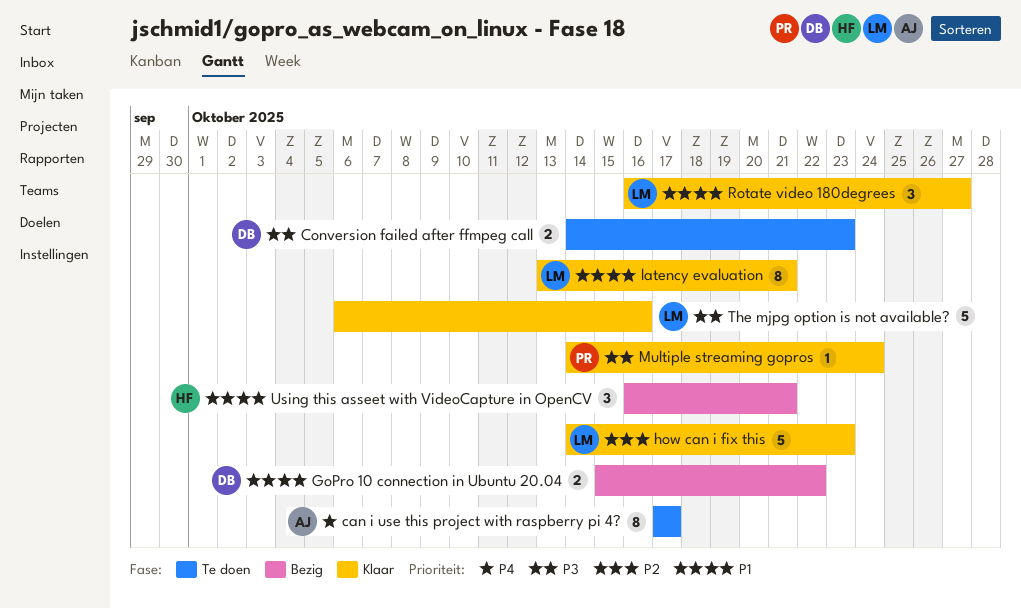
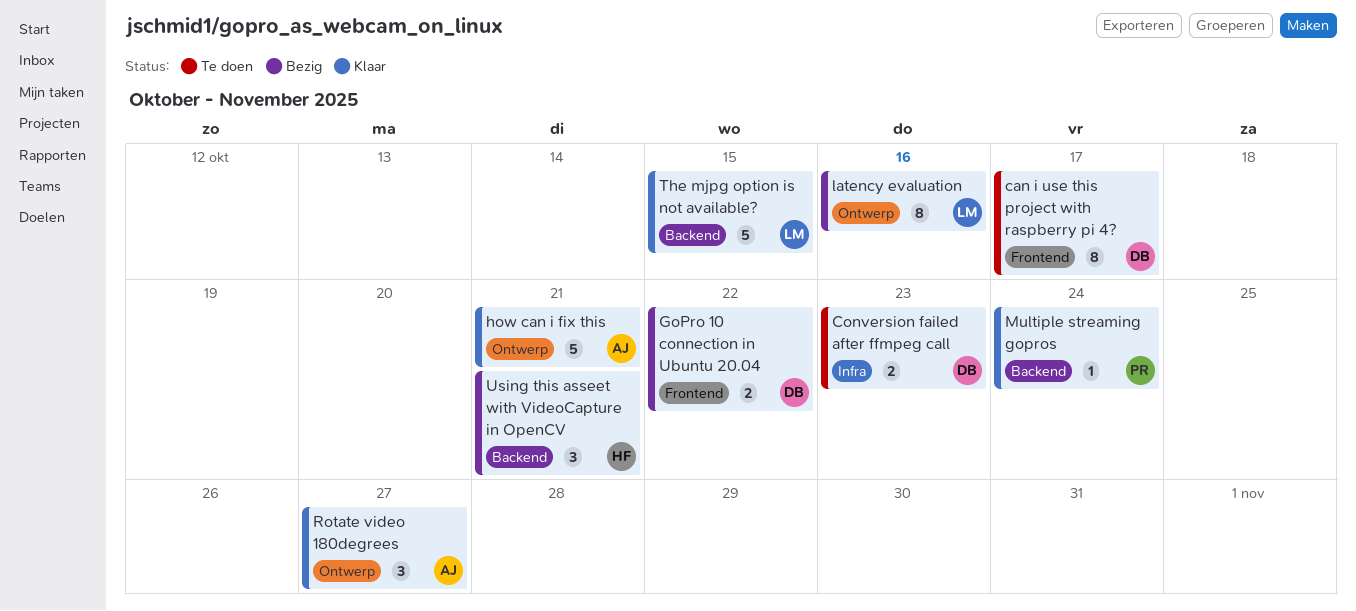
can i use this project with raspberry pi 4?, owner: AJ -> DB
how can i fix this, owner: LM -> AJ
how can i fix this, due: Oct 23 -> Oct 21
latency evaluation, status: Klaar -> Bezig
latency evaluation, due: Oct 21 -> Oct 16
Rotate video 180degrees, owner: LM -> AJ
The mjpg option is not available?, due: Oct 16 -> Oct 15

